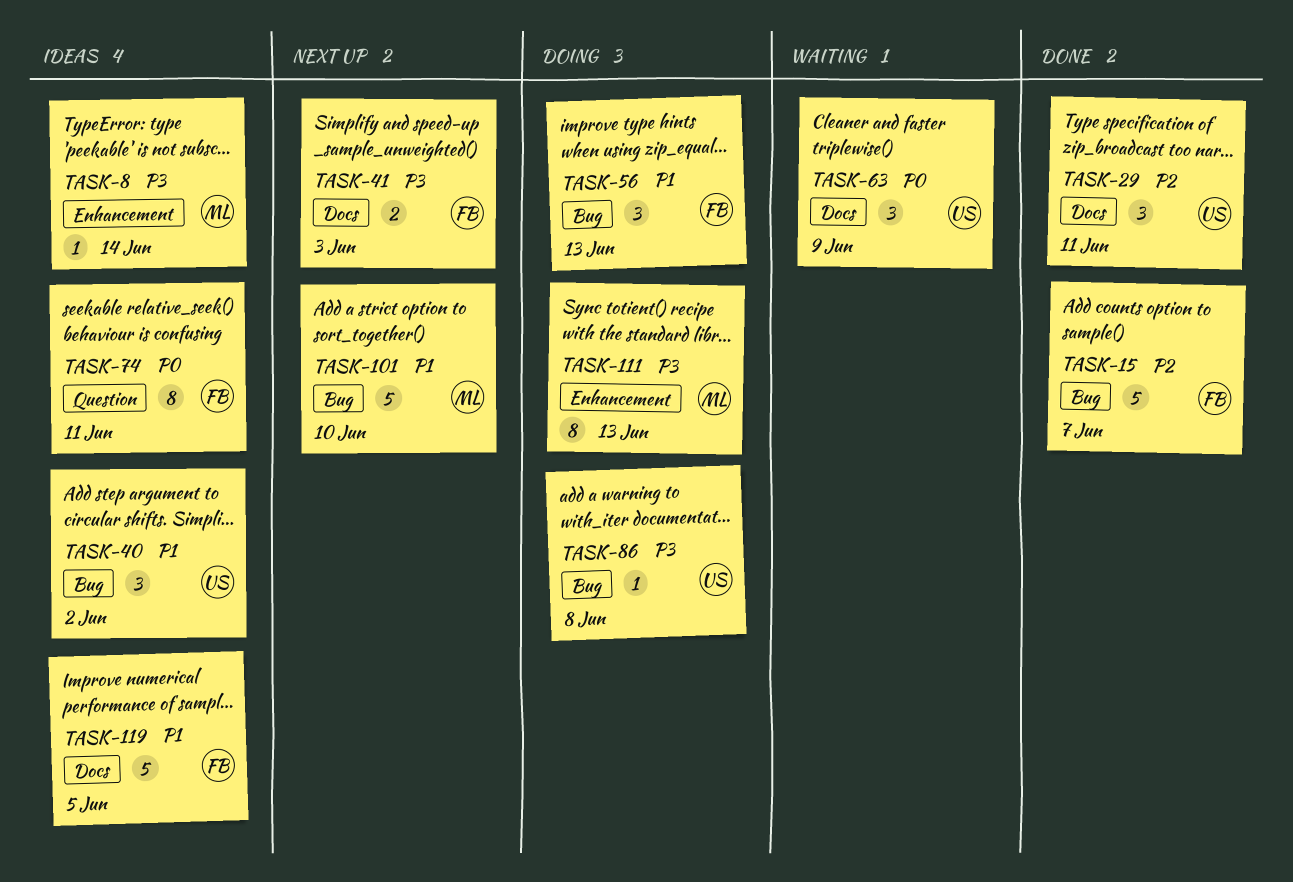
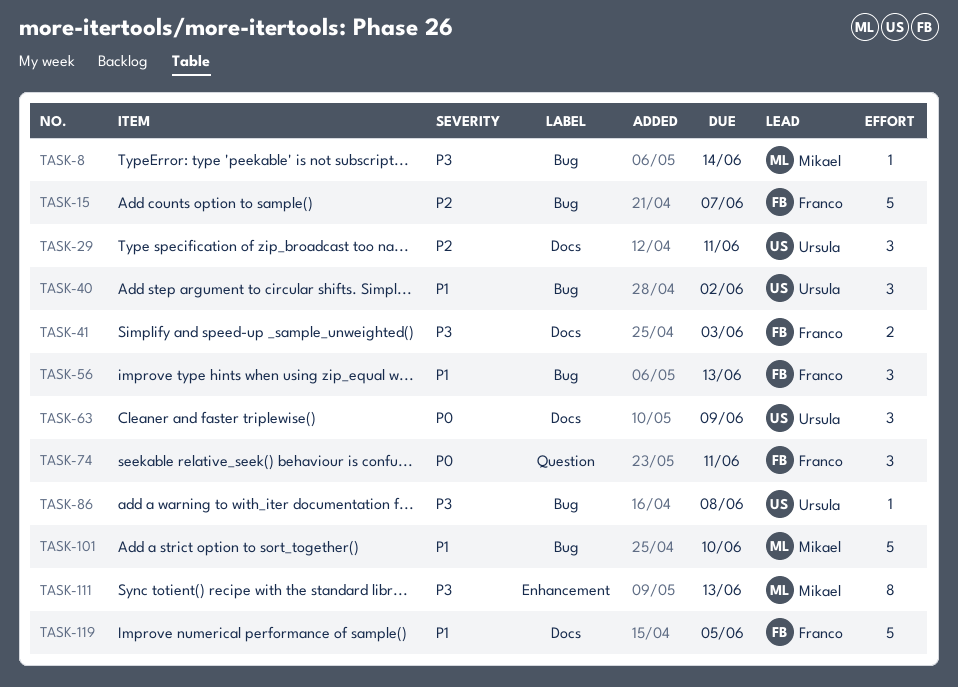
TASK-8, label: Enhancement -> Bug
TASK-74, estimate: 8 -> 3

